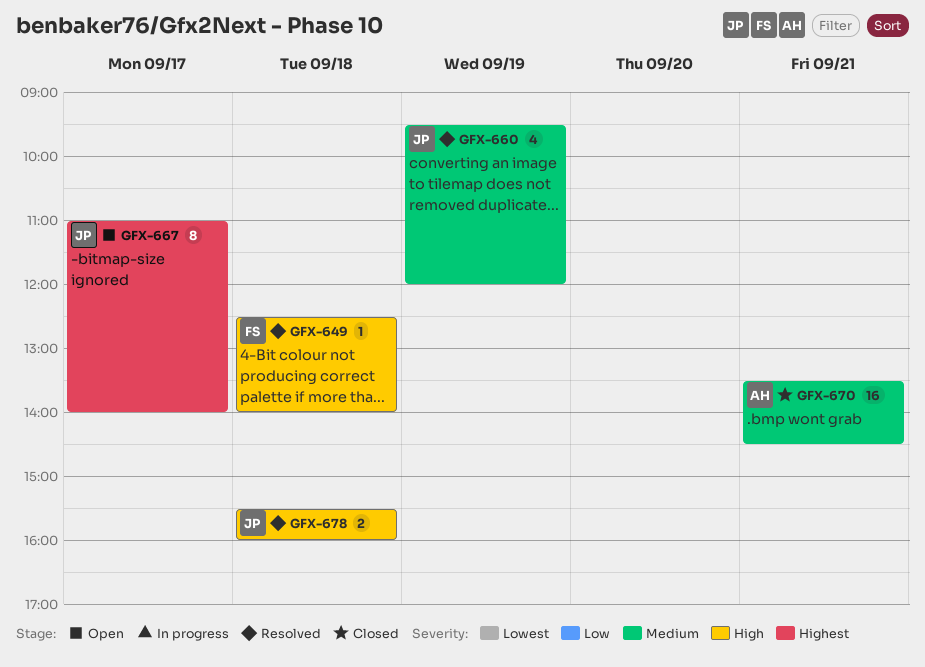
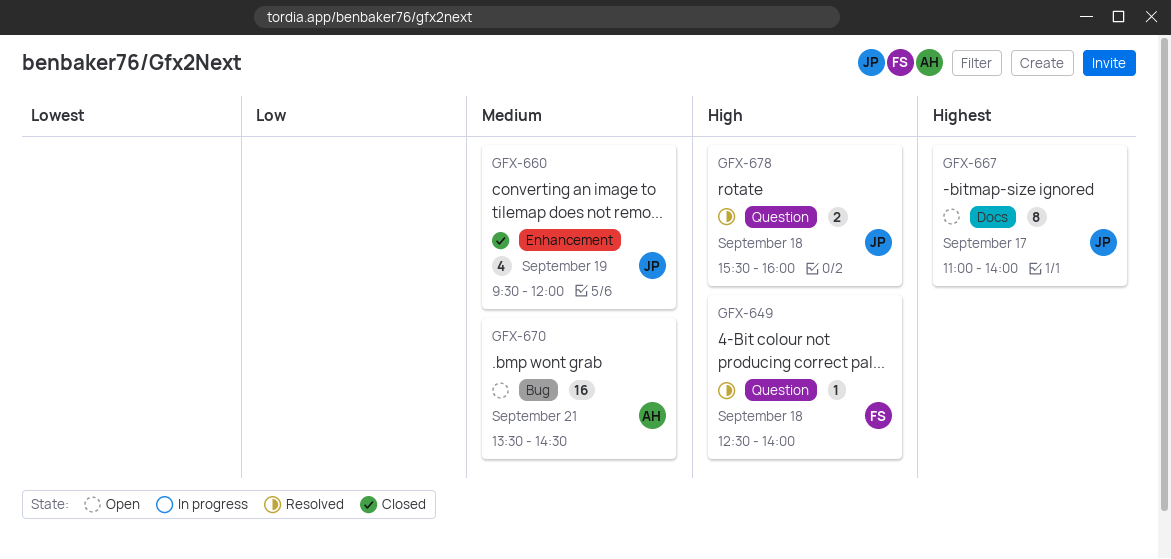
GFX-660, status: Resolved -> Closed
GFX-670, status: Closed -> Open

